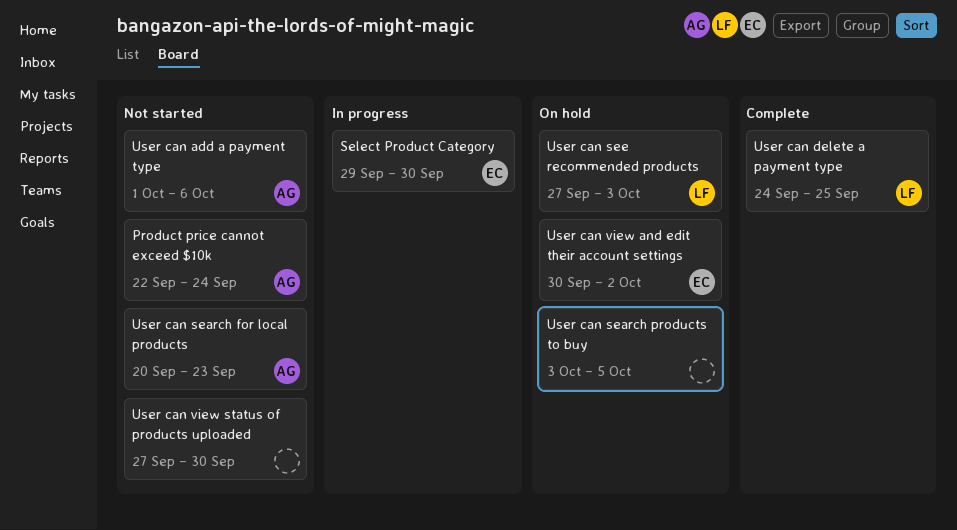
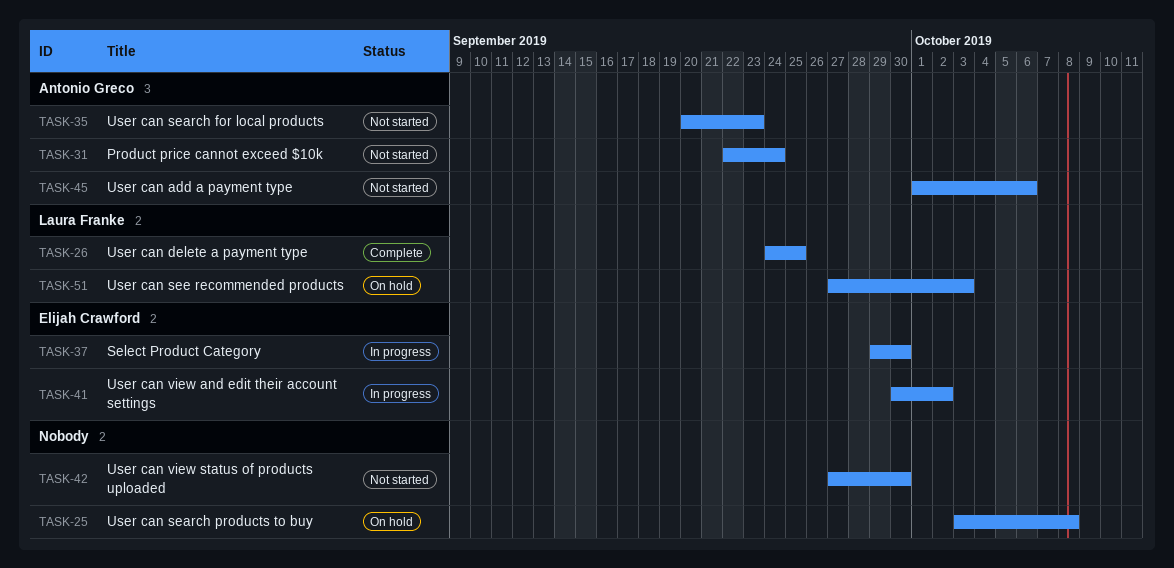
User can search products to buy, due: Oct 5 -> Oct 8
User can view and edit their account settings, status: On hold -> In progress

